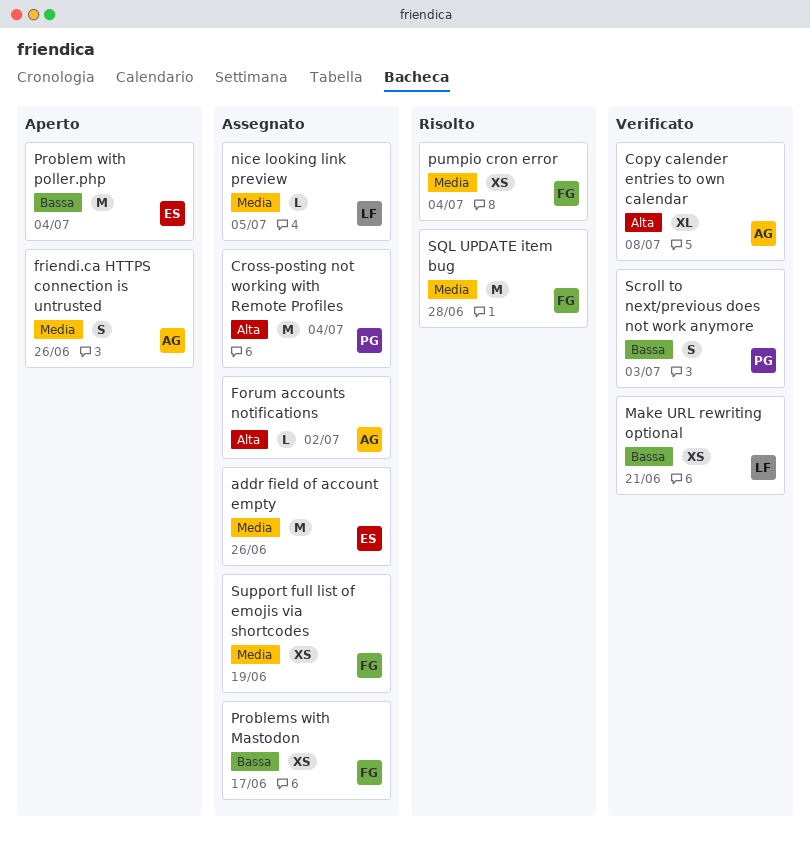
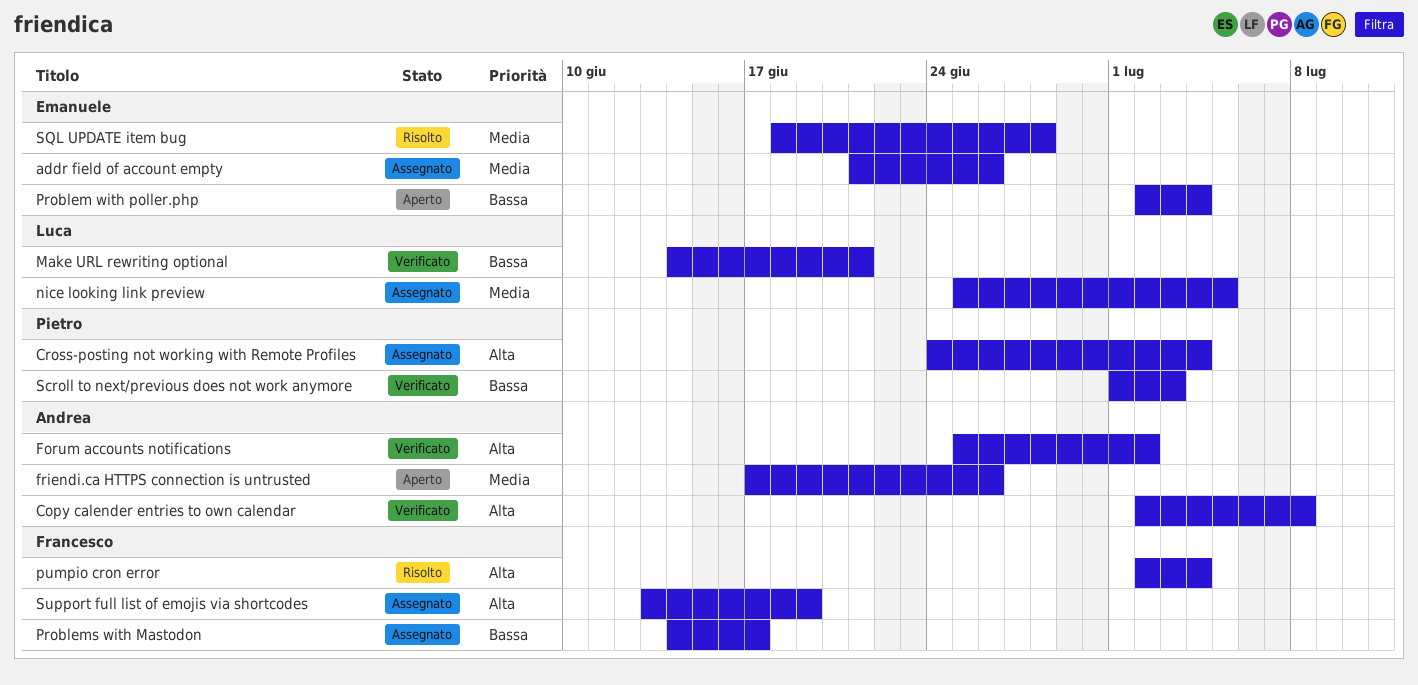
Forum accounts notifications, status: Assegnato -> Verificato
pumpio cron error, priority: Media -> Alta
SQL UPDATE item bug, owner: Francesco -> Emanuele
Support full list of emojis via shortcodes, priority: Media -> Alta

